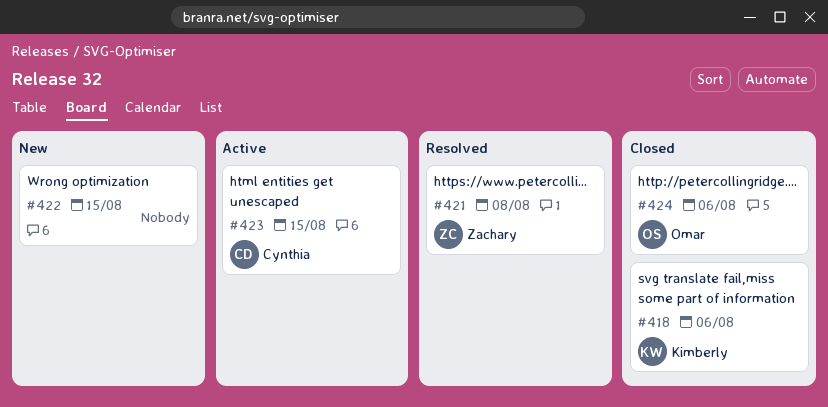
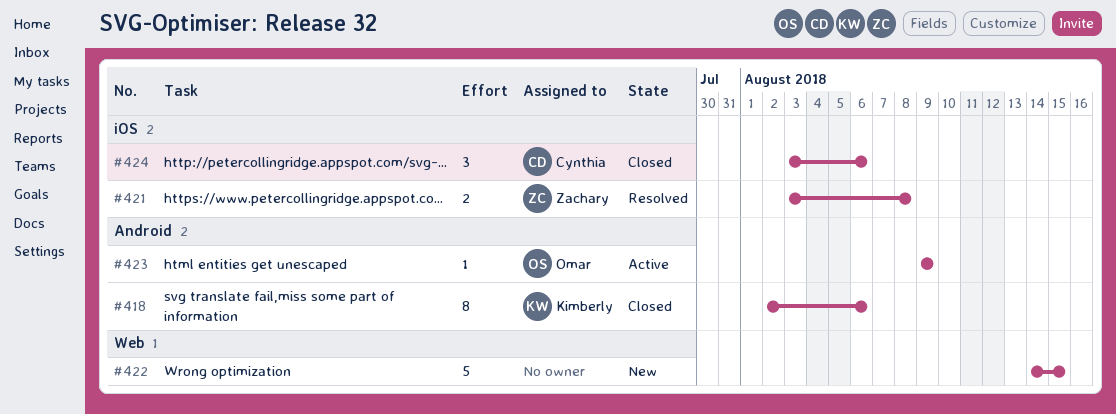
#423, owner: Cynthia -> Omar
#423, due: Aug 15 -> Aug 9
#424, owner: Omar -> Cynthia

